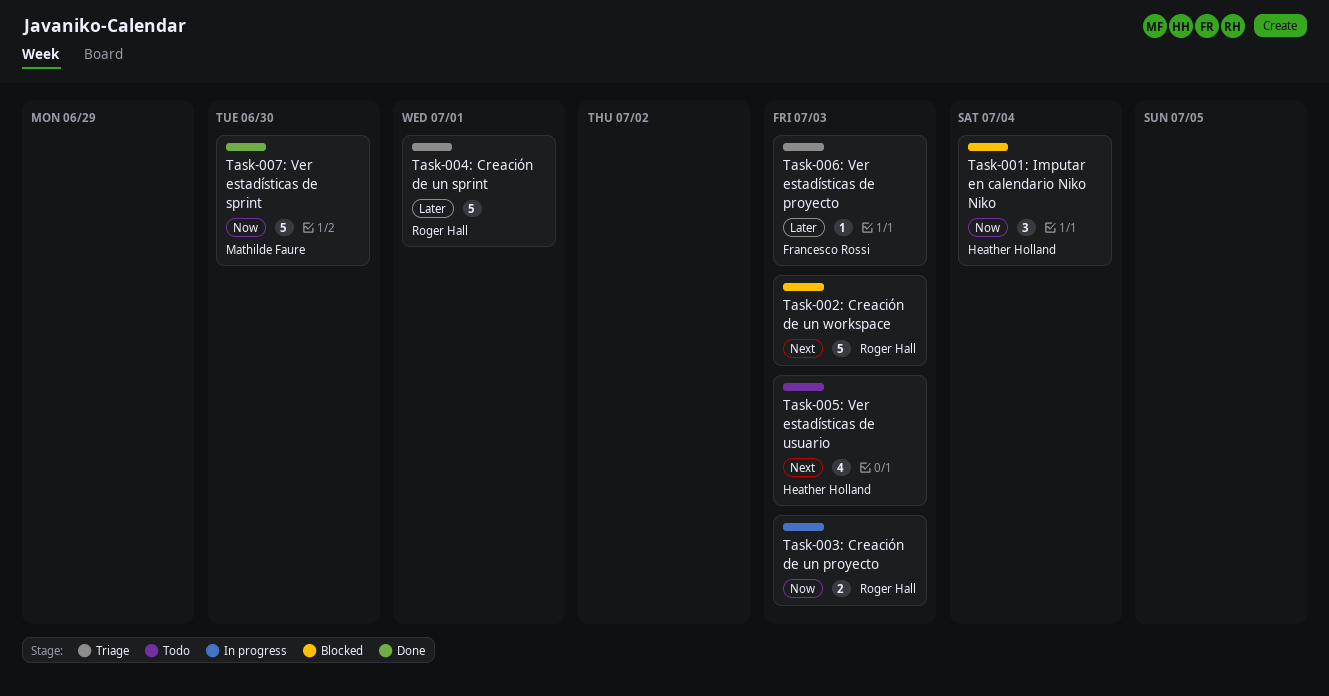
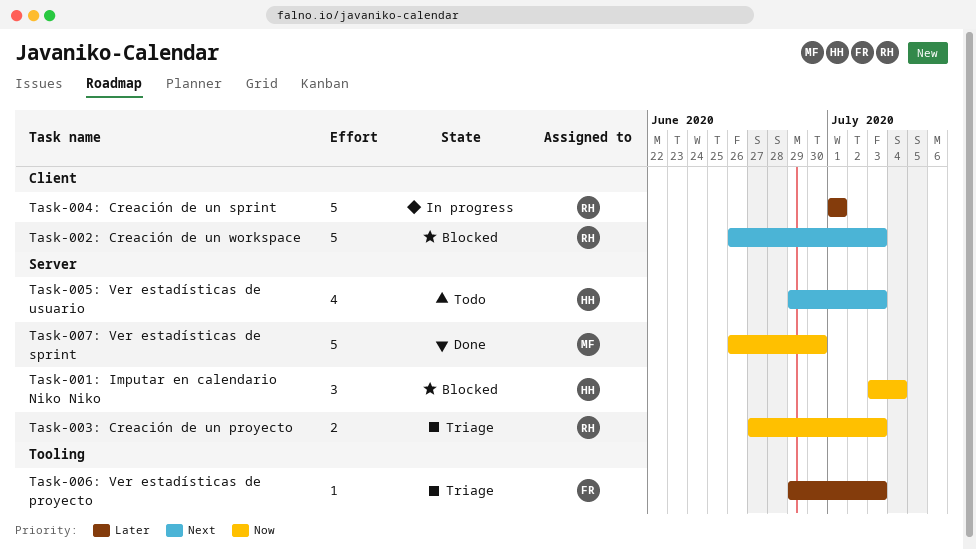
Task-003: Creación de un proyecto, status: In progress -> Triage
Task-004: Creación de un sprint, status: Triage -> In progress

